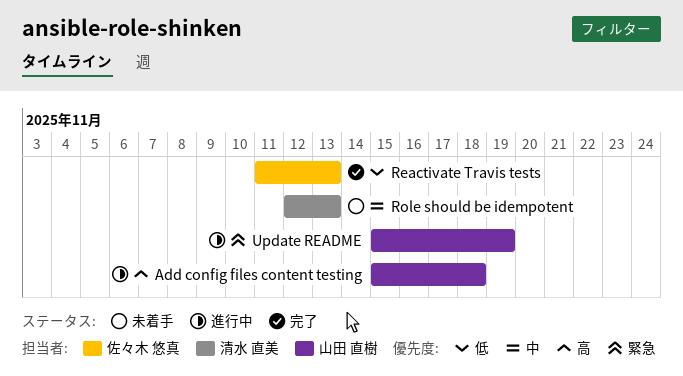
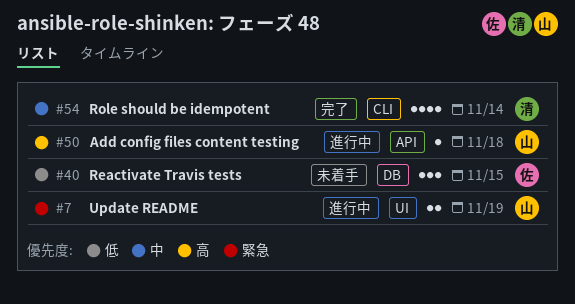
Reactivate Travis tests, status: 完了 -> 未着手
Reactivate Travis tests, due: Nov 13 -> Nov 15
Role should be idempotent, status: 未着手 -> 完了
Role should be idempotent, due: Nov 13 -> Nov 14

